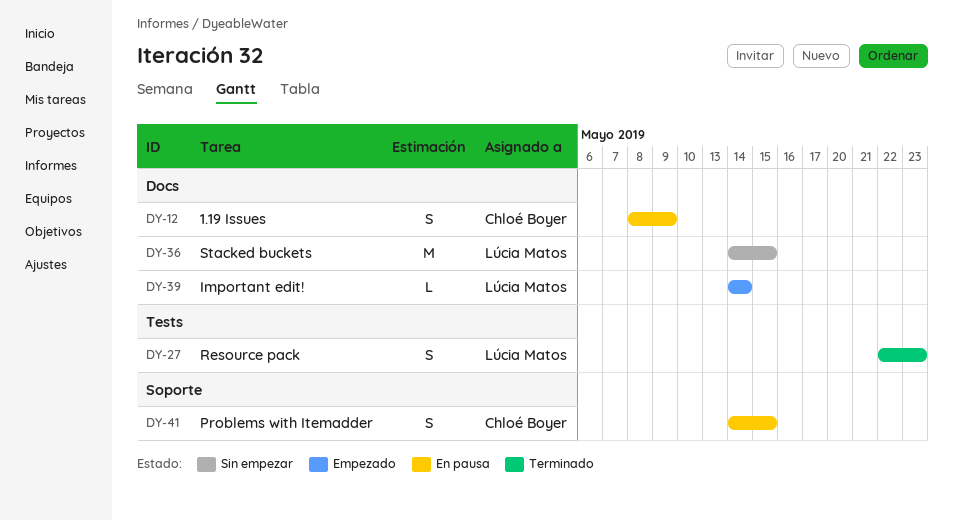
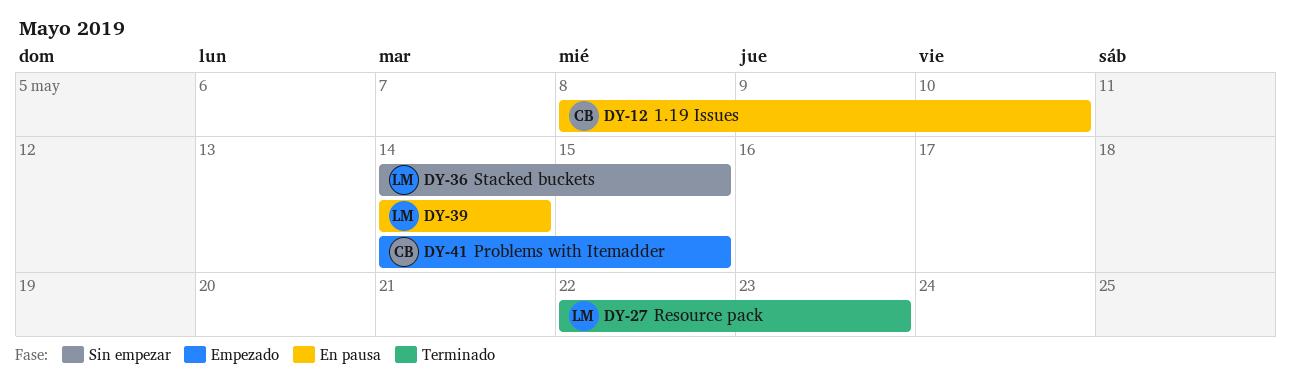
DY-12, due: May 9 -> May 10
DY-39, status: Empezado -> En pausa
DY-41, status: En pausa -> Empezado

